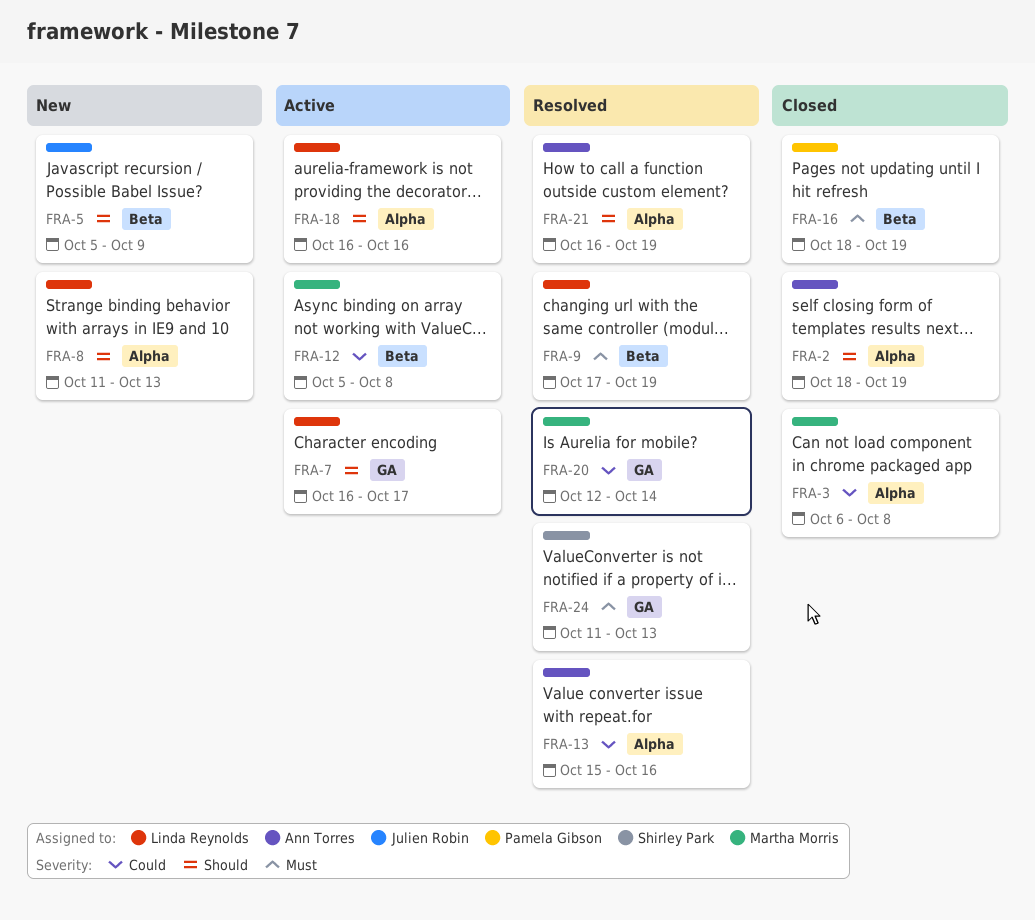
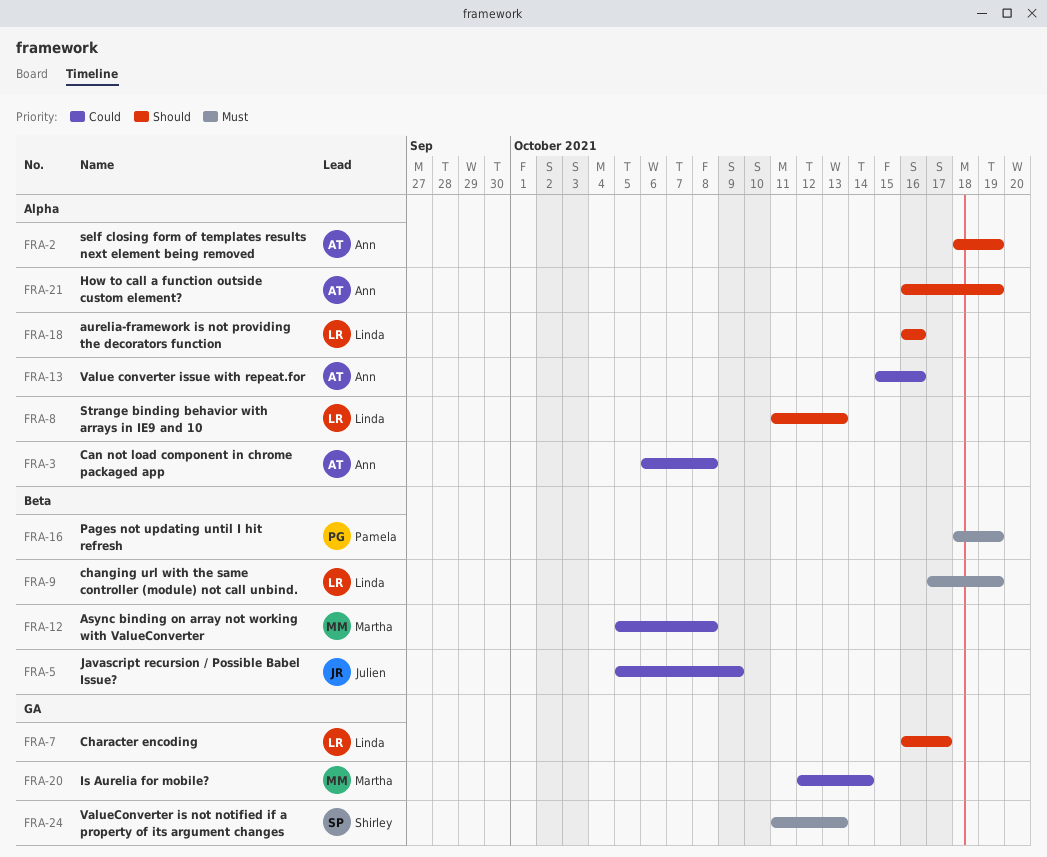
FRA-3, owner: Martha Morris -> Ann Torres
FRA-5, priority: Should -> Could

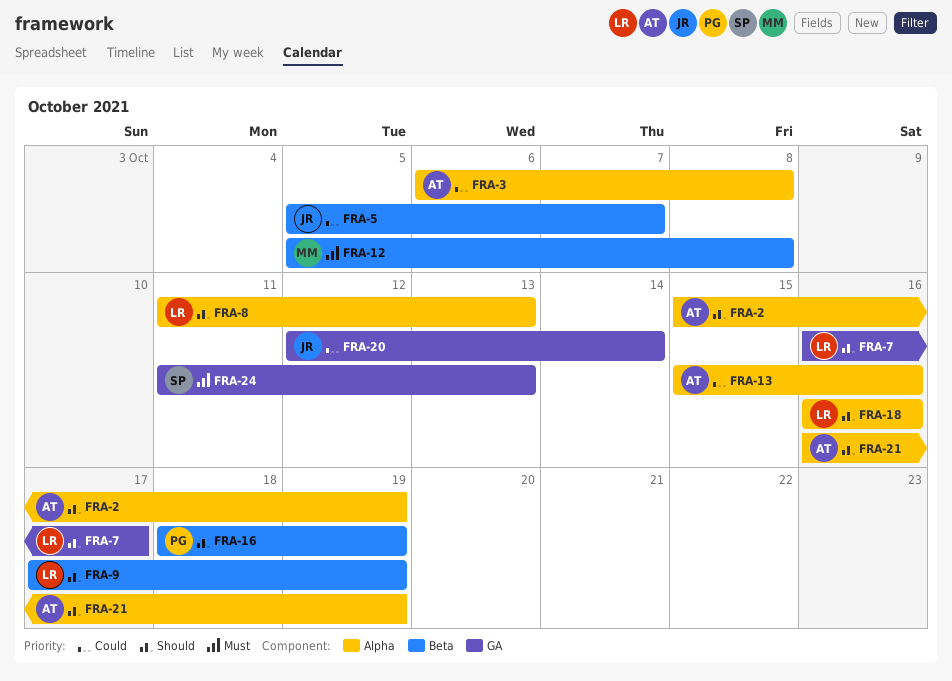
FRA-2, start: Oct 18 -> Oct 15
FRA-5, due: Oct 9 -> Oct 7
FRA-9, priority: Must -> Should
FRA-12, priority: Could -> Must
FRA-16, priority: Must -> Should
FRA-20, owner: Martha -> Julien

